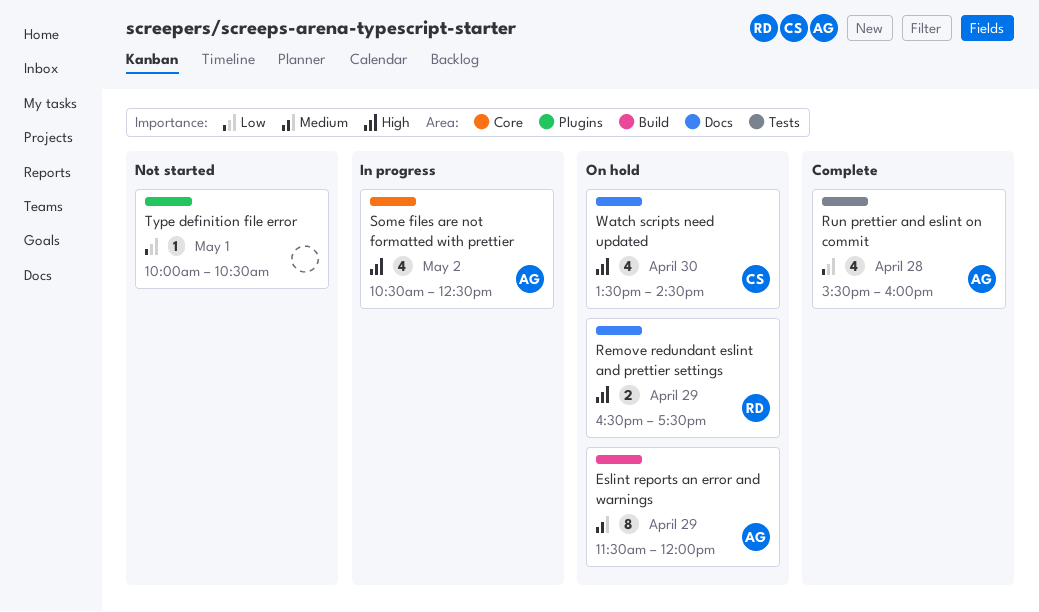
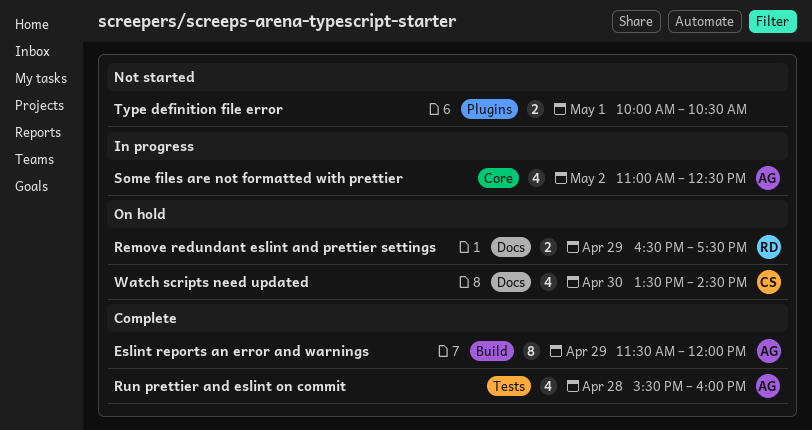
Eslint reports an error and warnings, status: On hold -> Complete
Some files are not formatted with prettier, begins: 10:30 -> 11:00
Type definition file error, estimate: 1 -> 2

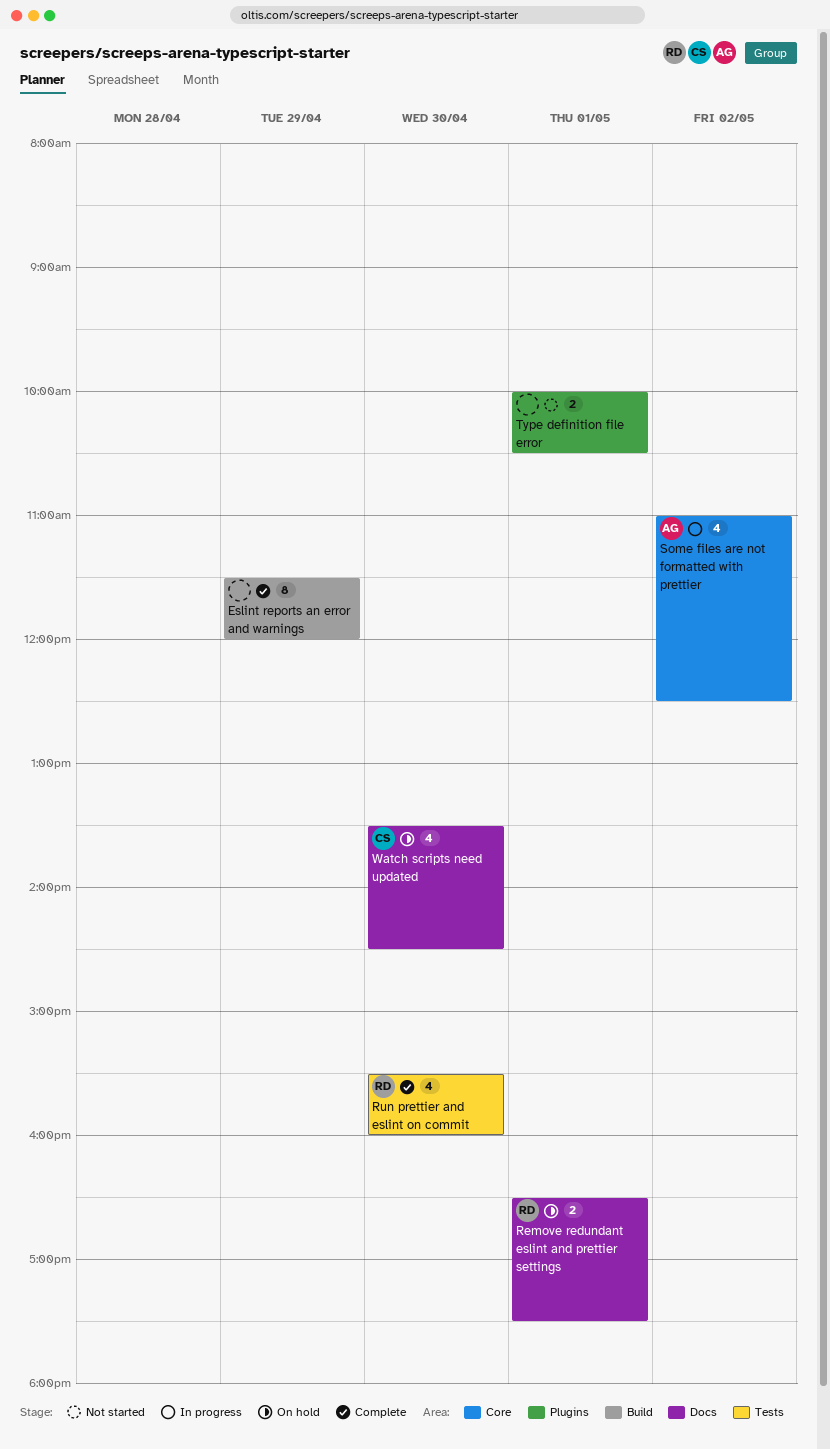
Eslint reports an error and warnings, owner: AG -> none
Remove redundant eslint and prettier settings, day: Apr 29 -> May 1
Run prettier and eslint on commit, owner: AG -> RD
Run prettier and eslint on commit, day: Apr 28 -> Apr 30

